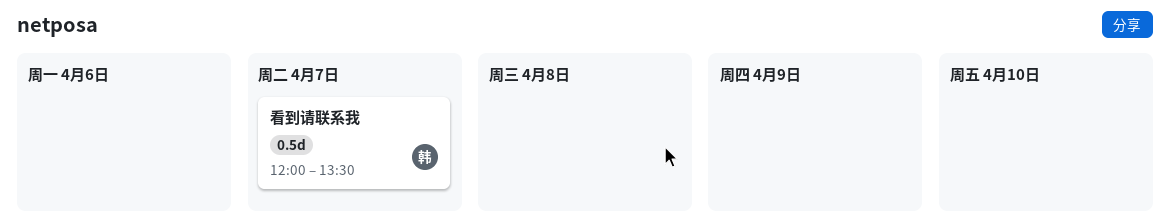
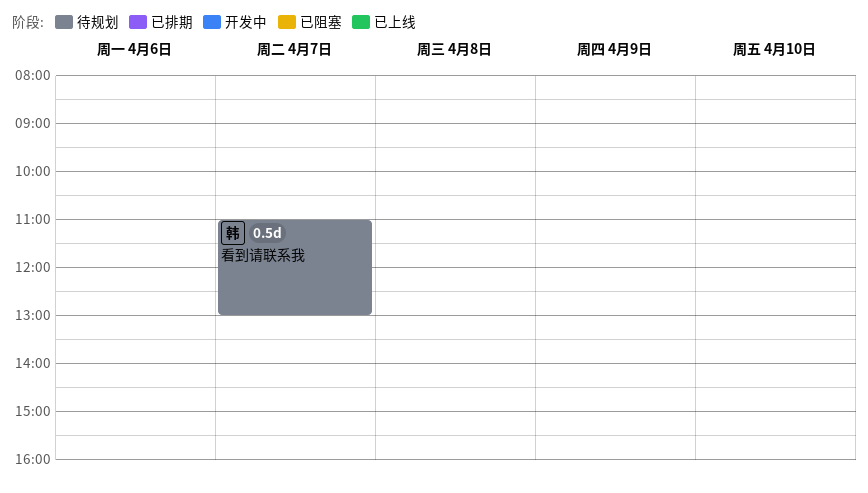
看到请联系我, begins: 12:00 -> 11:00
看到请联系我, ends: 13:30 -> 13:00

